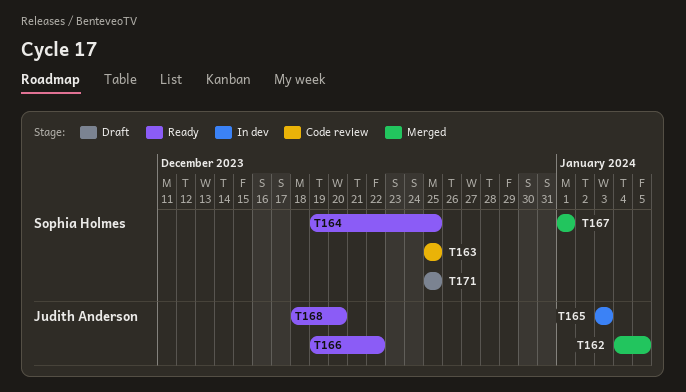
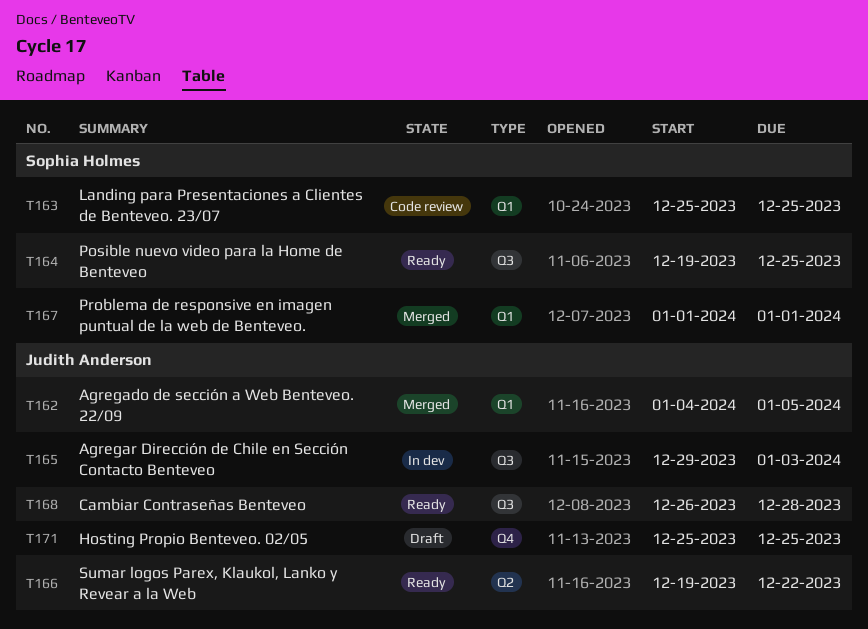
T165, start: Jan 3 -> Dec 29
T168, start: Dec 18 -> Dec 26
T168, due: Dec 20 -> Dec 28
T171, owner: Sophia Holmes -> Judith Anderson

